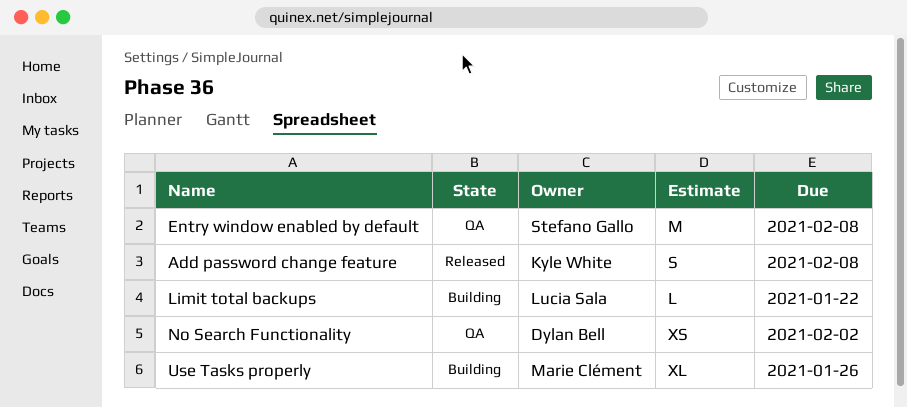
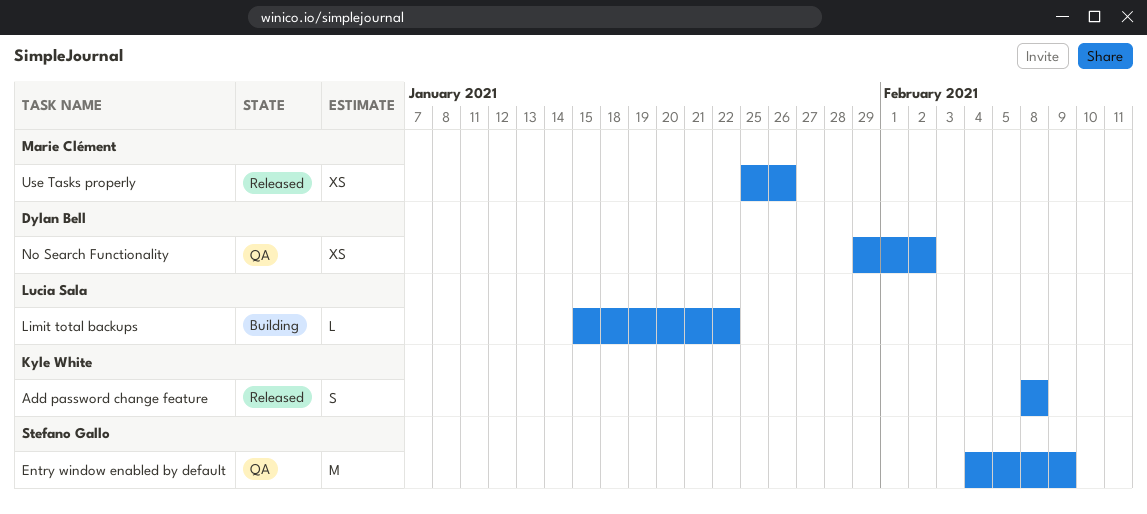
Entry window enabled by default, due: Feb 8 -> Feb 9
Use Tasks properly, status: Building -> Released
Use Tasks properly, estimate: XL -> XS

